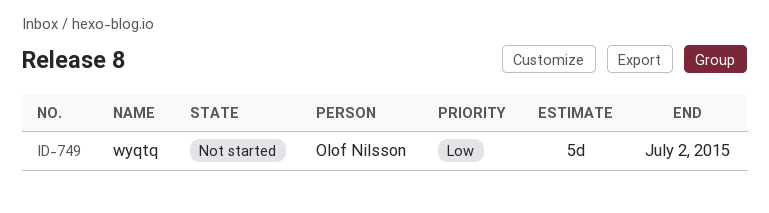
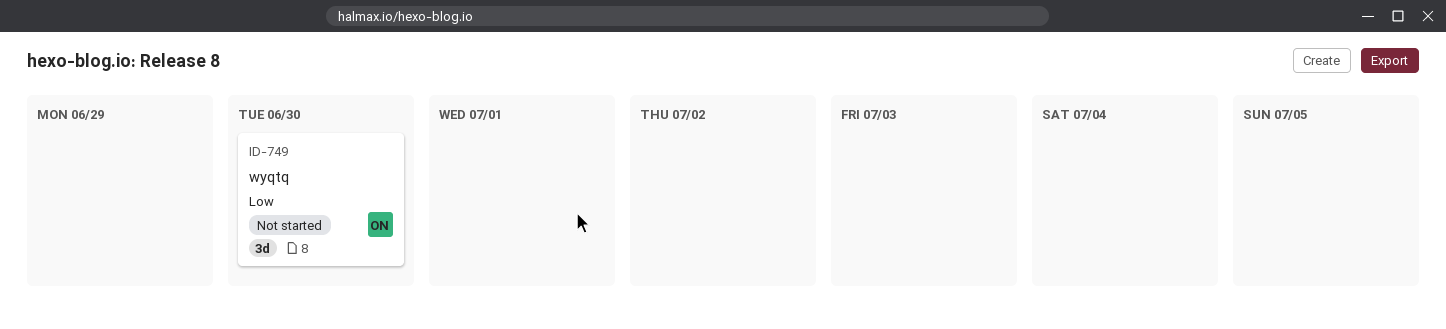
ID-749, estimate: 5d -> 3d
ID-749, due: Jul 2 -> Jun 30

